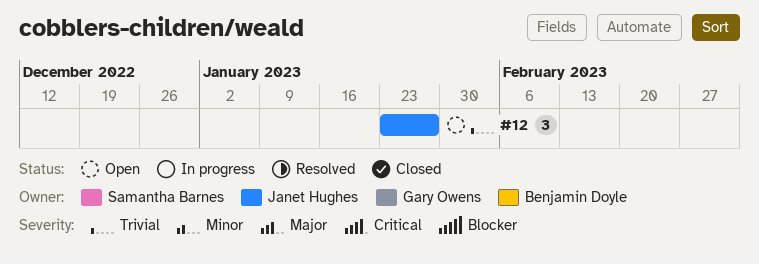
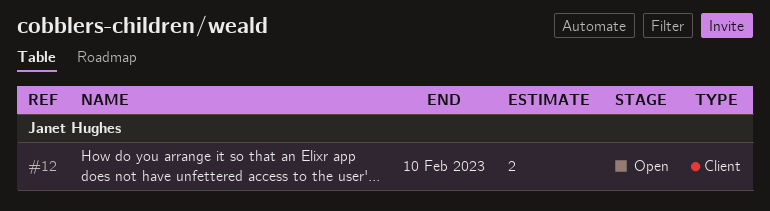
#12, estimate: 3 -> 2
#12, due: Jan 27 -> Feb 10

